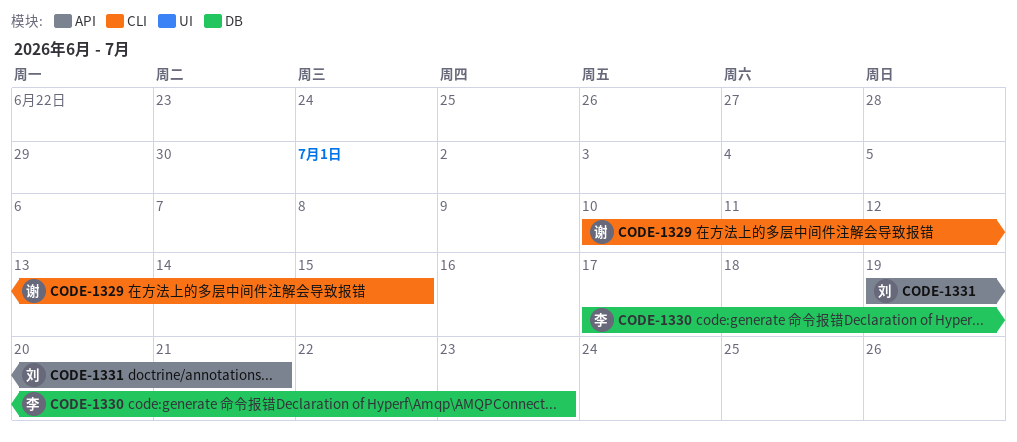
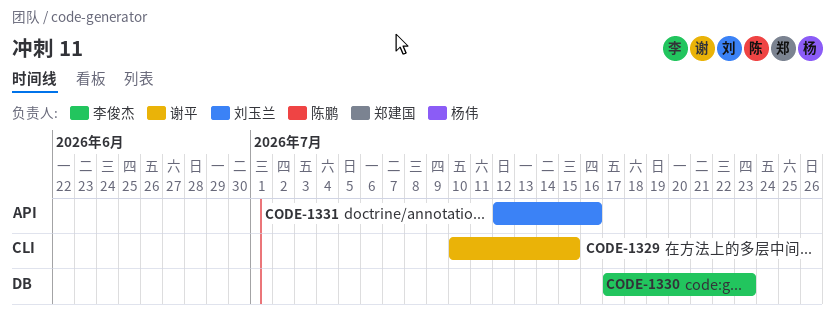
CODE-1331, start: Jul 19 -> Jul 12
CODE-1331, due: Jul 21 -> Jul 16

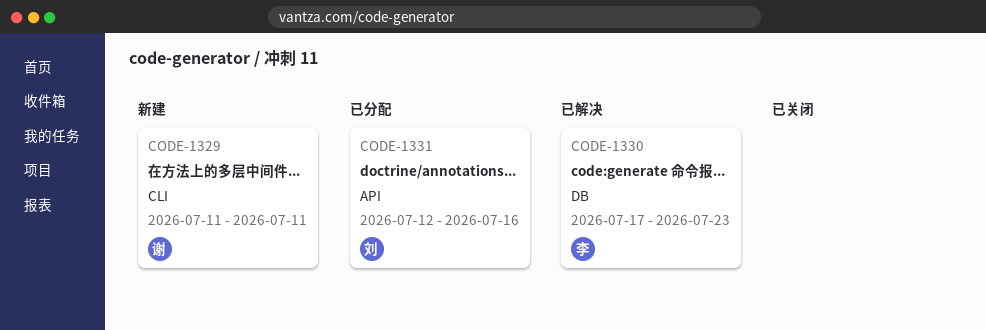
CODE-1329, start: Jul 10 -> Jul 11
CODE-1329, due: Jul 15 -> Jul 11

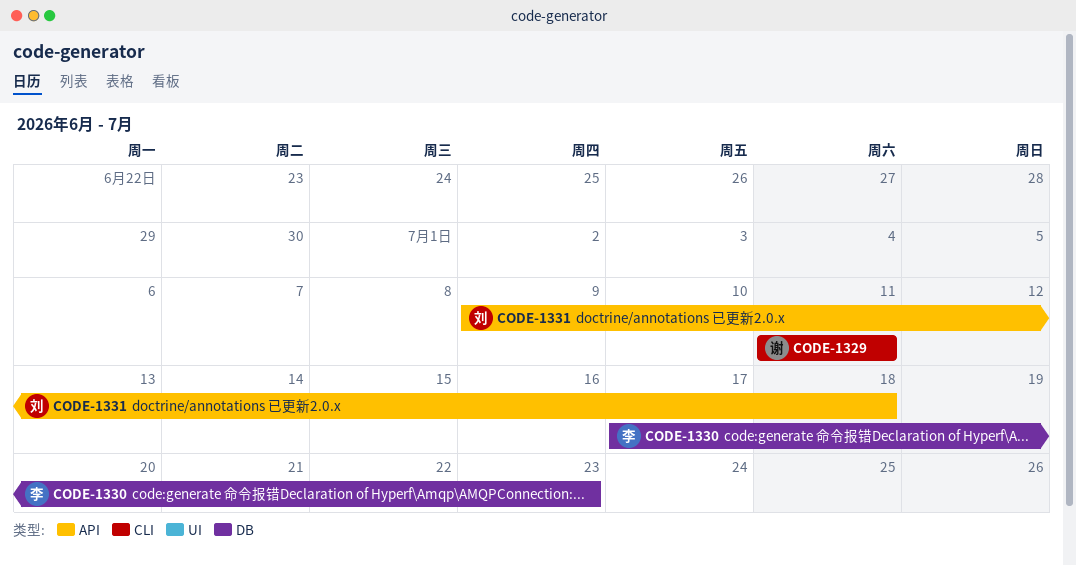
CODE-1331, start: Jul 12 -> Jul 9
CODE-1331, due: Jul 16 -> Jul 18

